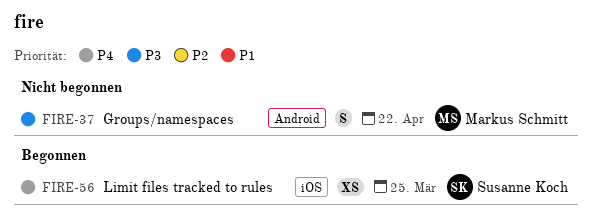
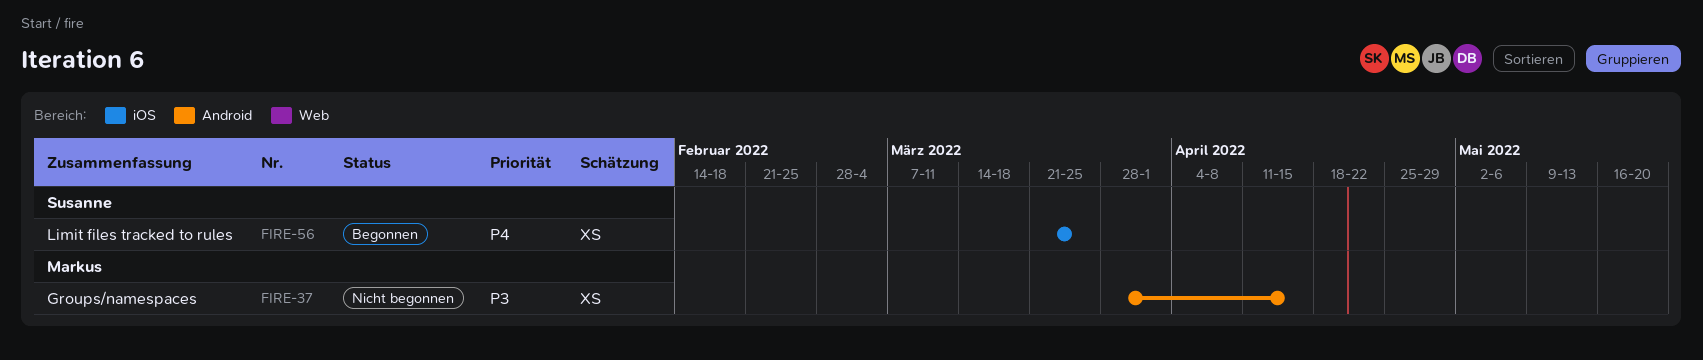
FIRE-37, estimate: S -> XS
FIRE-37, due: Apr 22 -> Apr 15

